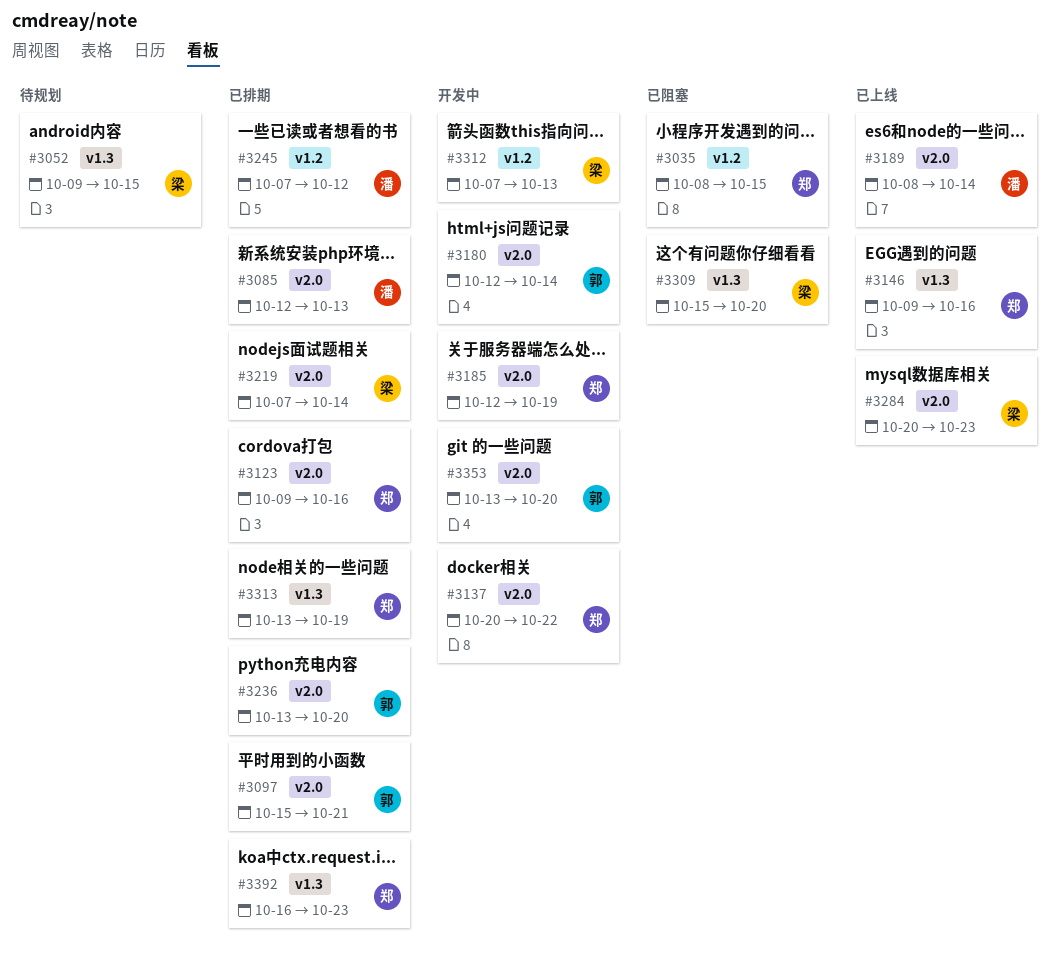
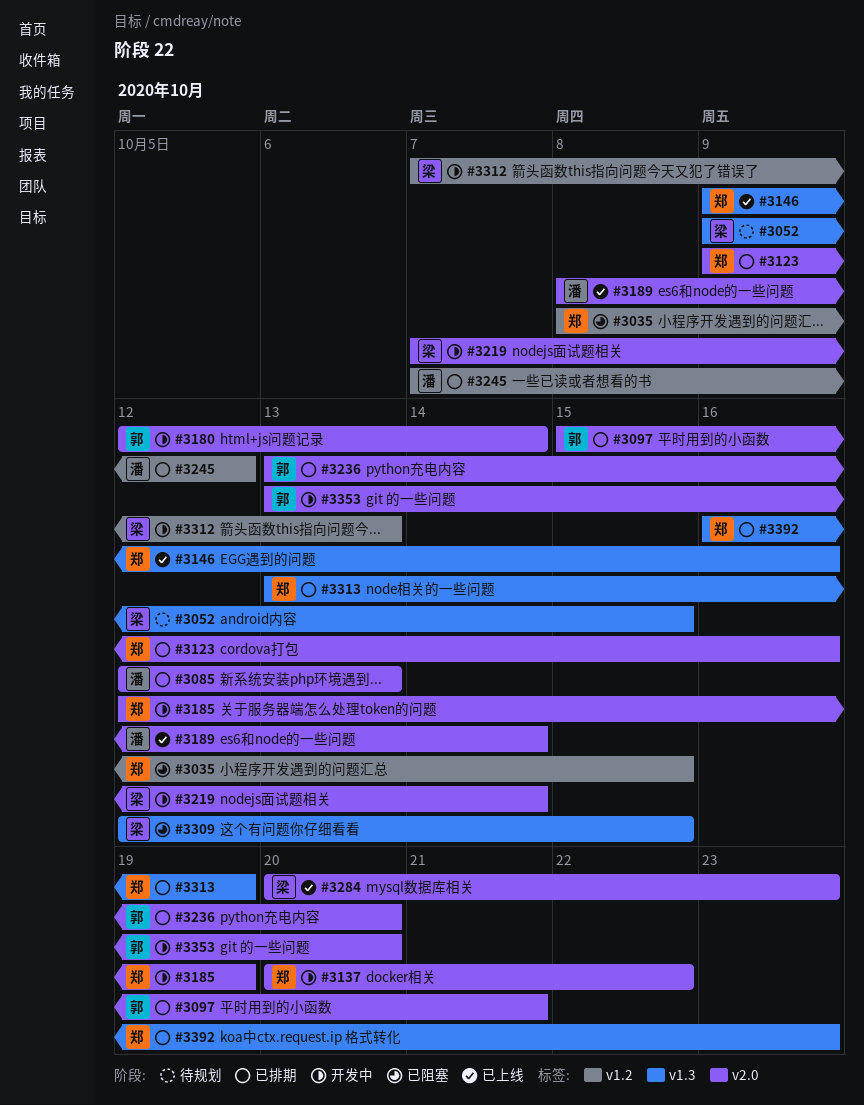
#3219, status: 已排期 -> 开发中
#3309, start: Oct 15 -> Oct 12
#3309, due: Oct 20 -> Oct 15

